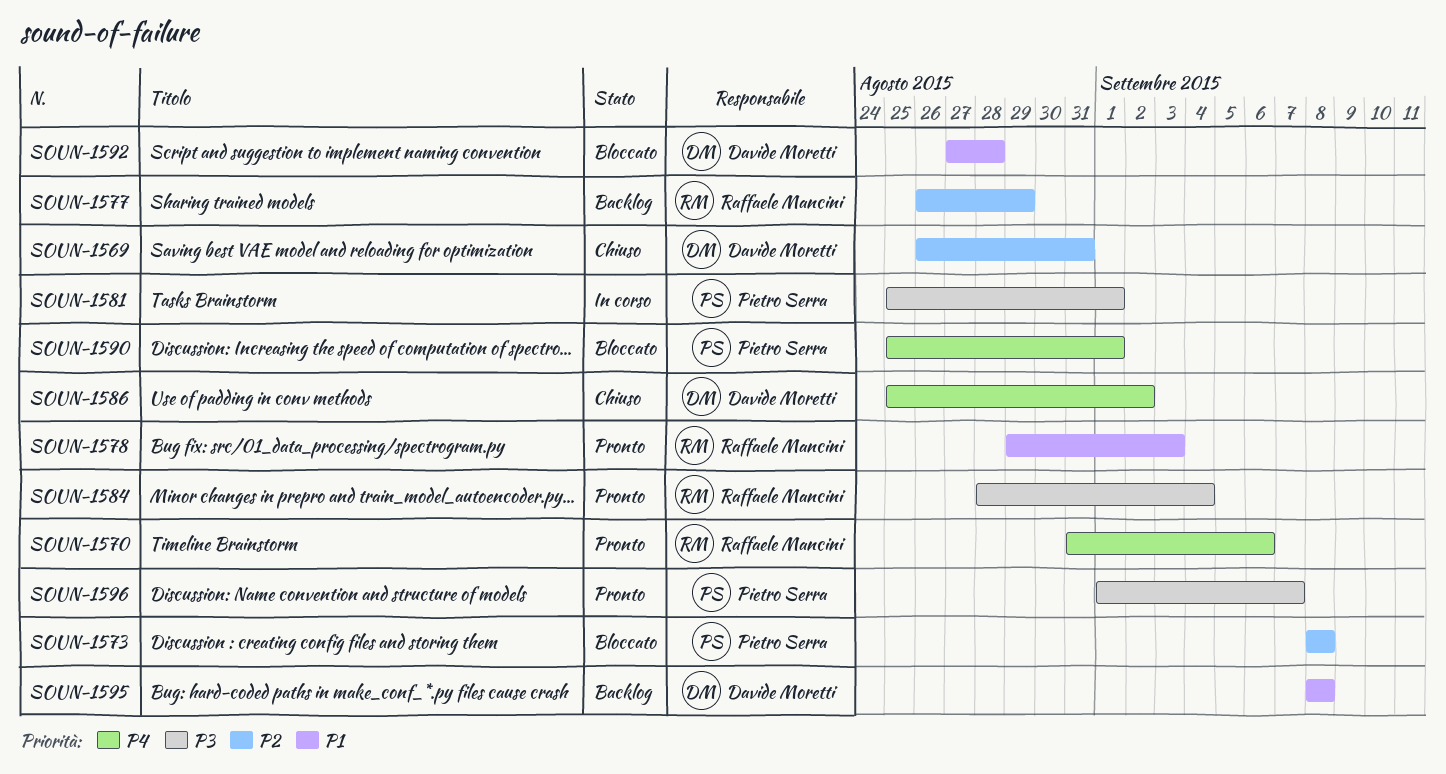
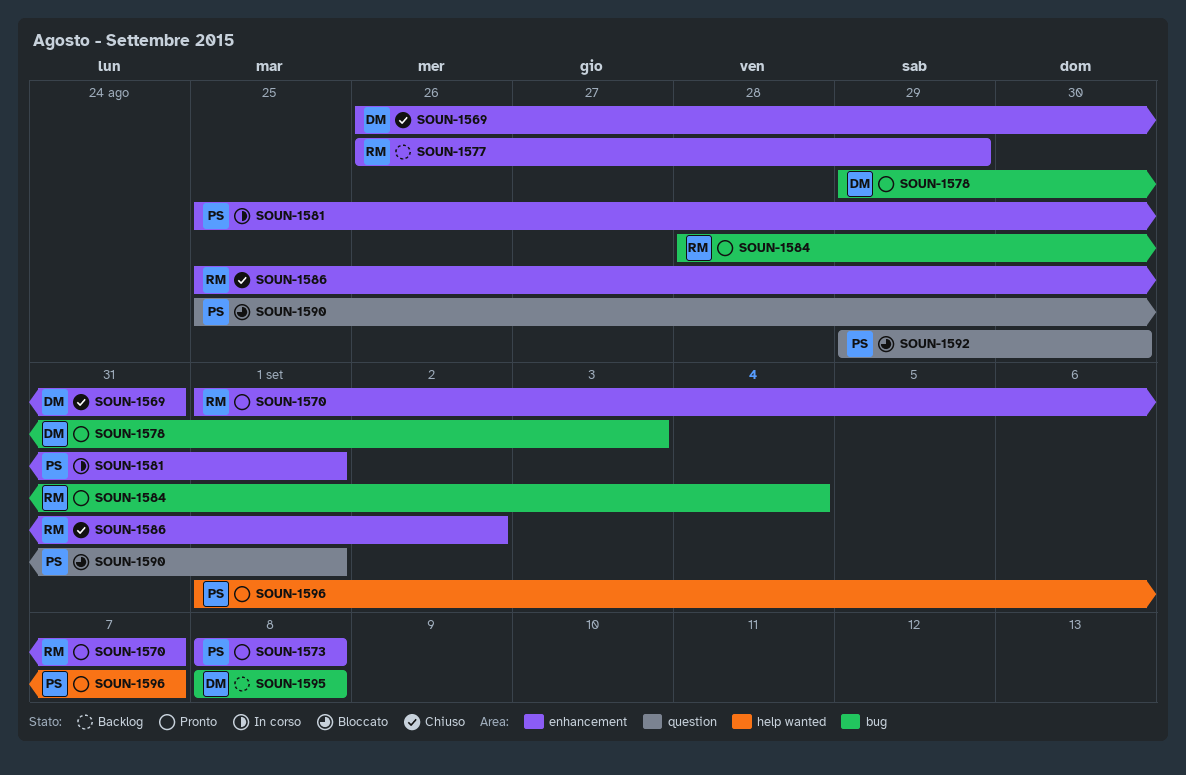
SOUN-1570, start: Aug 31 -> Sep 1
SOUN-1570, due: Sep 6 -> Sep 7
SOUN-1573, status: Bloccato -> Pronto
SOUN-1578, owner: Raffaele Mancini -> Davide Moretti
SOUN-1586, owner: Davide Moretti -> Raffaele Mancini
SOUN-1592, owner: Davide Moretti -> Pietro Serra
SOUN-1592, start: Aug 27 -> Aug 29
SOUN-1592, due: Aug 28 -> Aug 30

